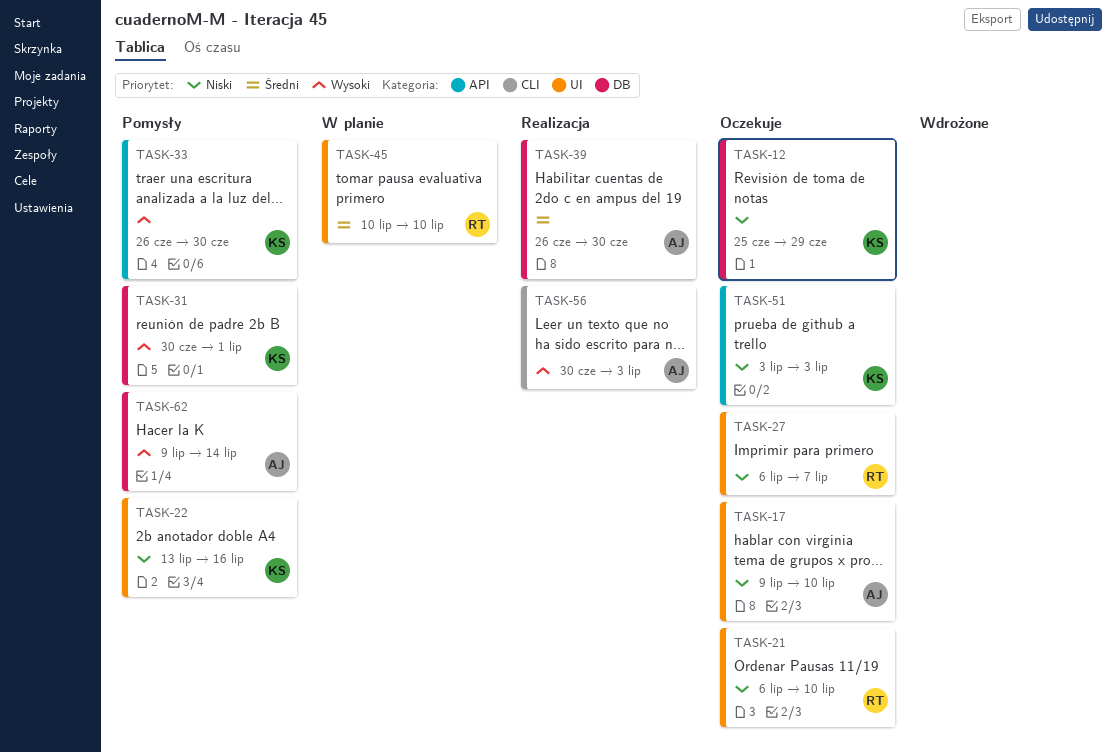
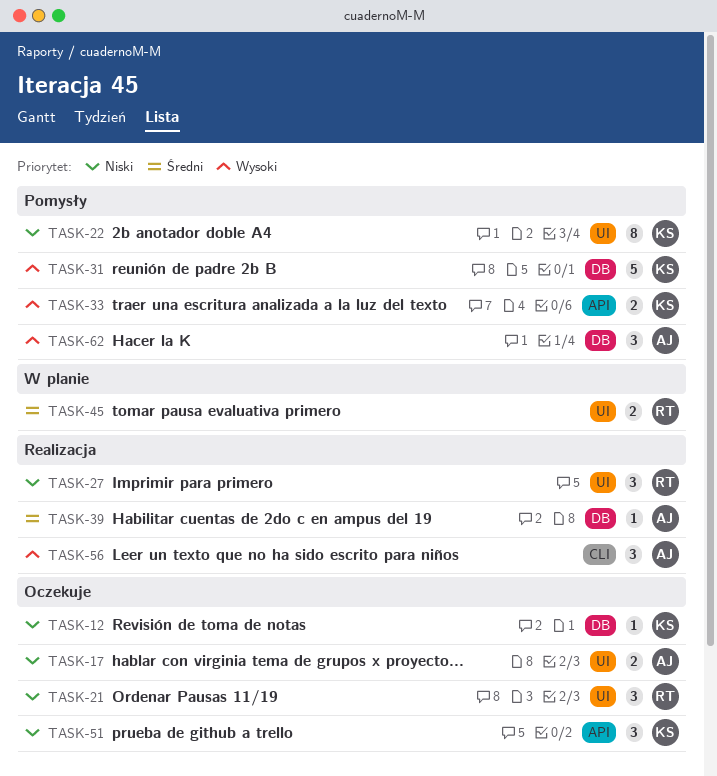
TASK-27, status: Oczekuje -> Realizacja

